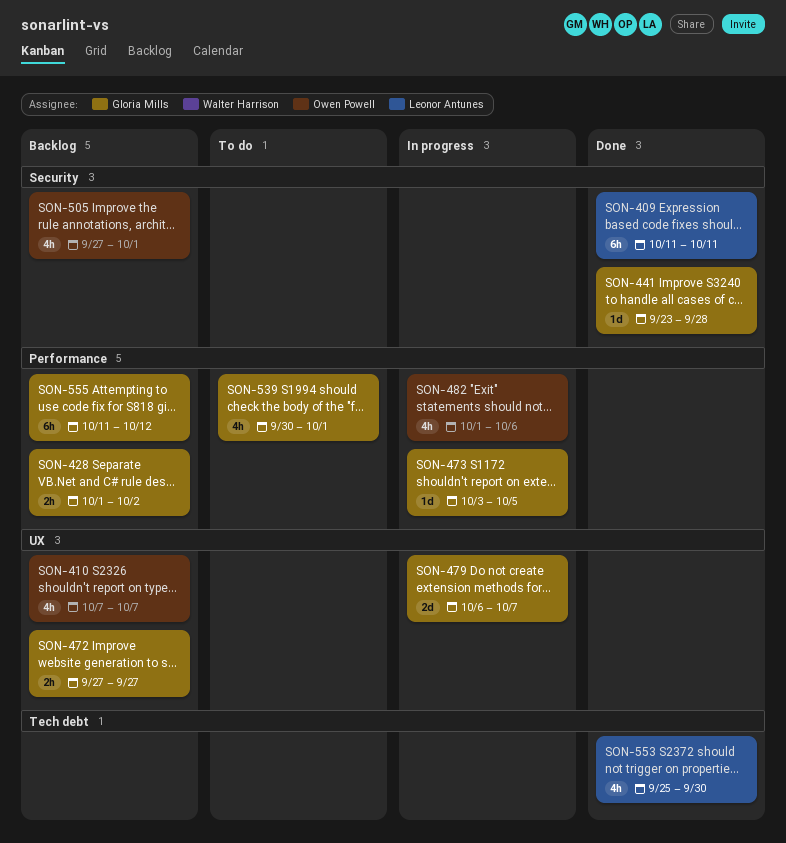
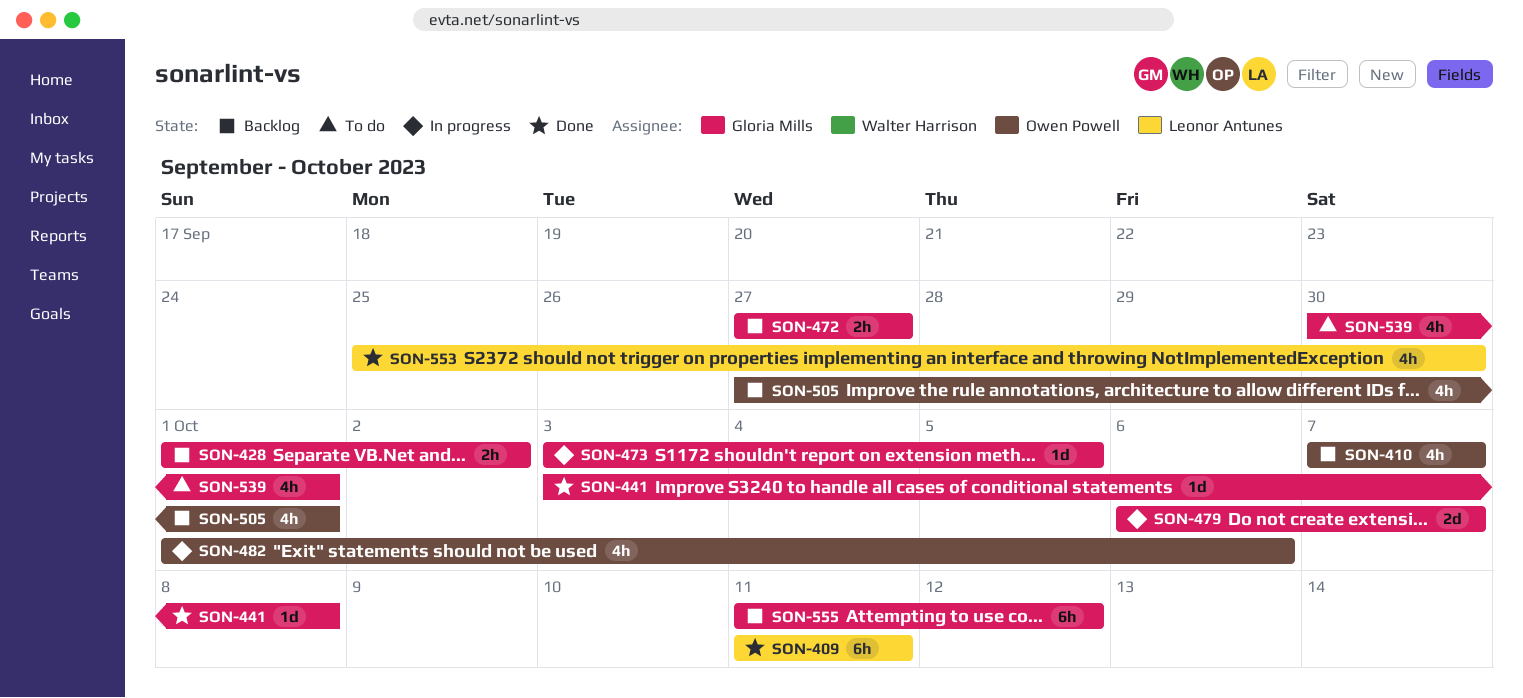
SON-441, start: Sep 23 -> Oct 3
SON-441, due: Sep 28 -> Oct 8

